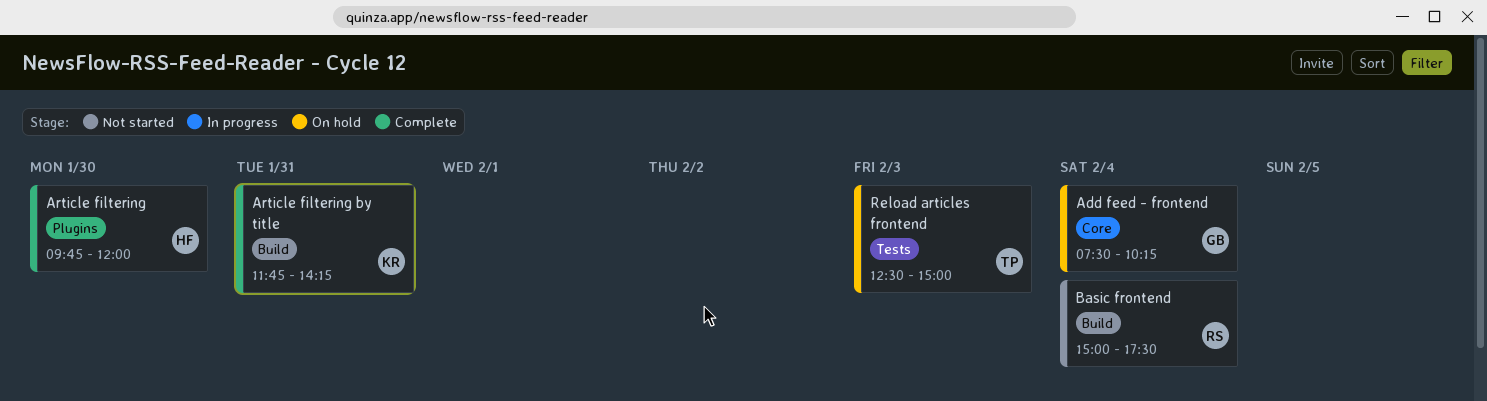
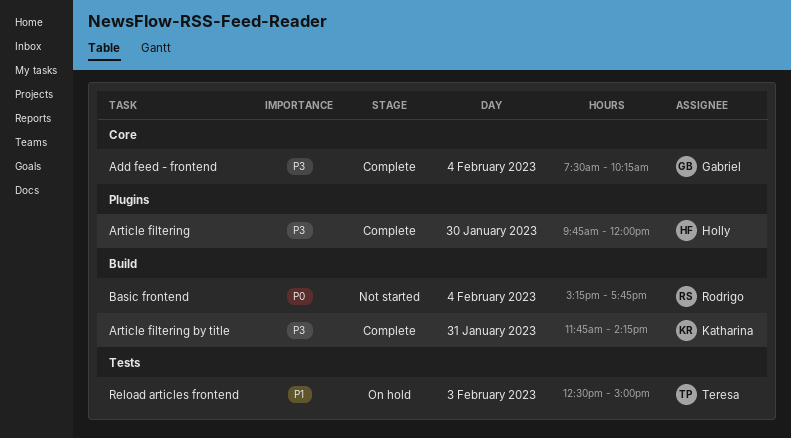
Add feed - frontend, status: On hold -> Complete
Basic frontend, begins: 15:00 -> 15:15
Basic frontend, ends: 17:30 -> 17:45

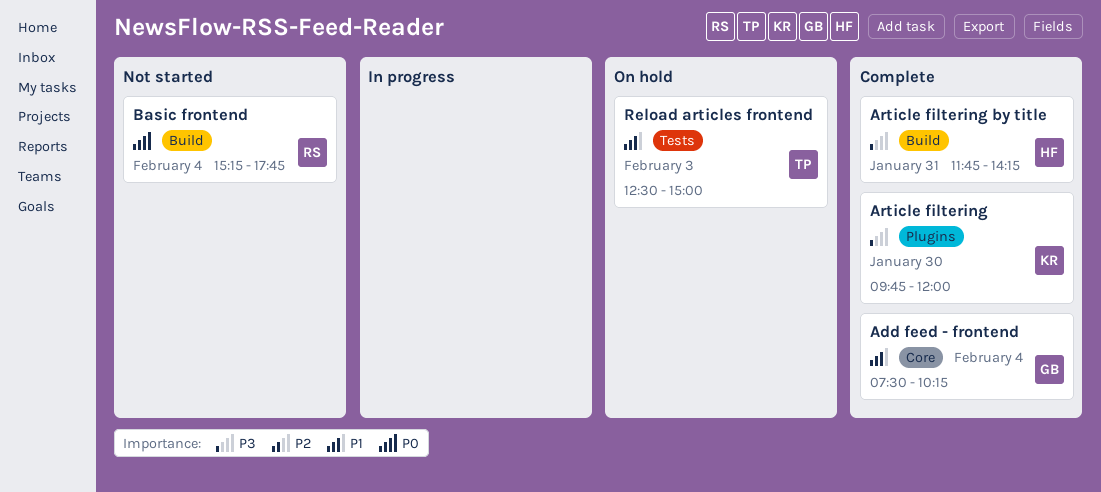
Add feed - frontend, priority: P3 -> P1
Article filtering, owner: Holly -> Katharina
Article filtering by title, owner: Katharina -> Holly

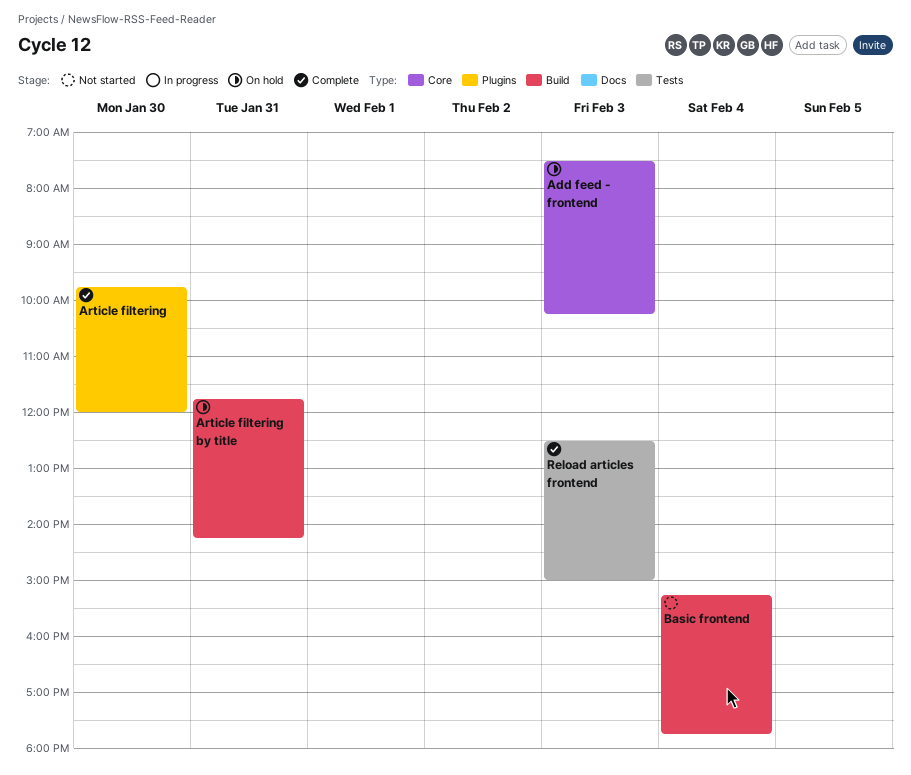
Add feed - frontend, status: Complete -> On hold
Add feed - frontend, day: Feb 4 -> Feb 3
Article filtering by title, status: Complete -> On hold
Reload articles frontend, status: On hold -> Complete

